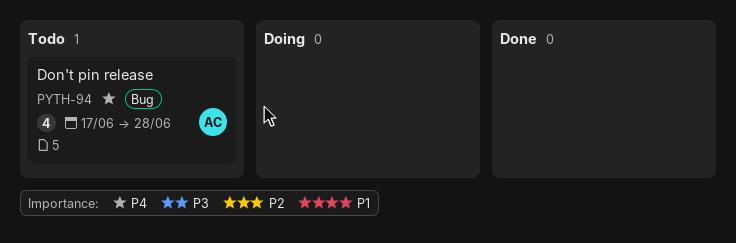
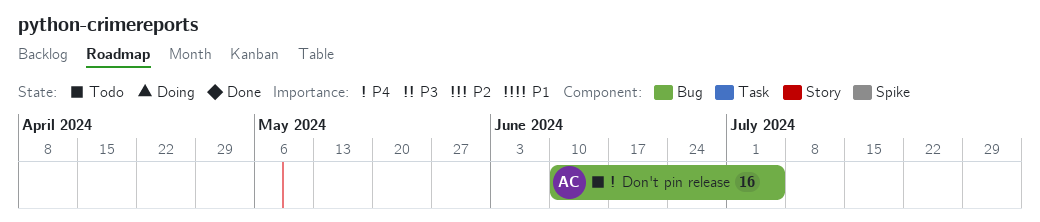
Don't pin release, estimate: 4 -> 16
Don't pin release, start: Jun 17 -> Jun 10
Don't pin release, due: Jun 28 -> Jul 5

